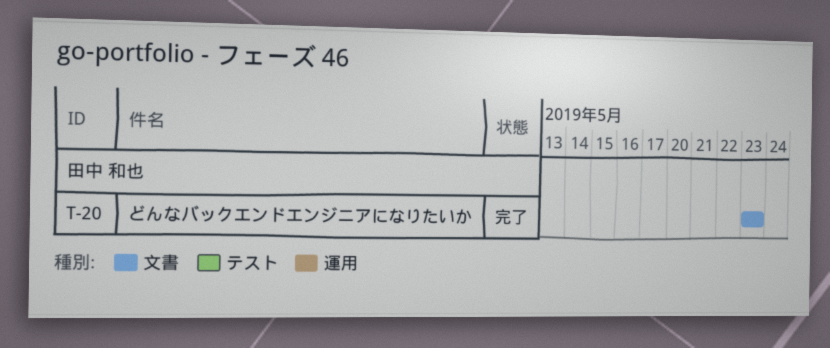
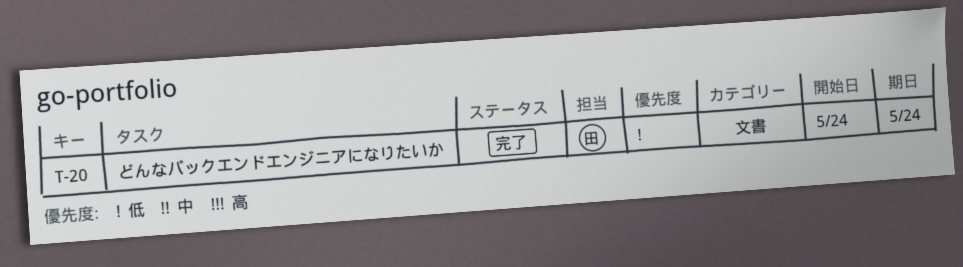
T-20, start: May 23 -> May 24
T-20, due: May 23 -> May 24

